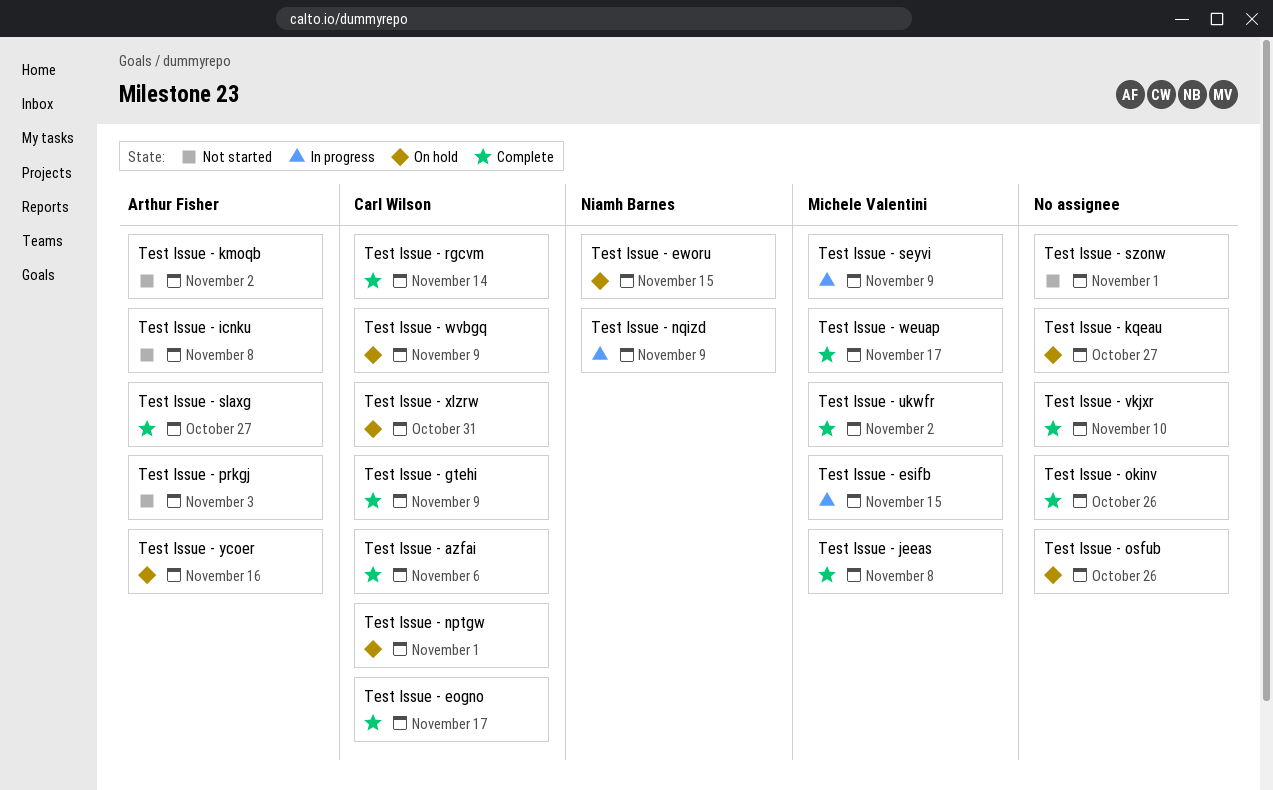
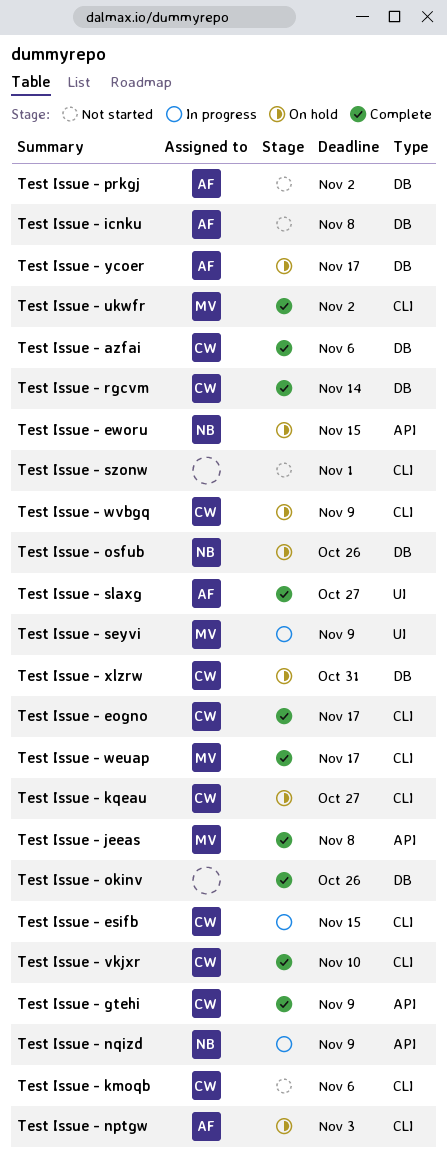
Test Issue - esifb, owner: Michele Valentini -> Carl Wilson
Test Issue - kmoqb, owner: Arthur Fisher -> Carl Wilson
Test Issue - kmoqb, due: Nov 2 -> Nov 6
Test Issue - kqeau, owner: none -> Carl Wilson
Test Issue - nptgw, owner: Carl Wilson -> Arthur Fisher
Test Issue - nptgw, due: Nov 1 -> Nov 3
Test Issue - osfub, owner: none -> Niamh Barnes
Test Issue - prkgj, due: Nov 3 -> Nov 2
Test Issue - vkjxr, owner: none -> Carl Wilson
Test Issue - ycoer, due: Nov 16 -> Nov 17

